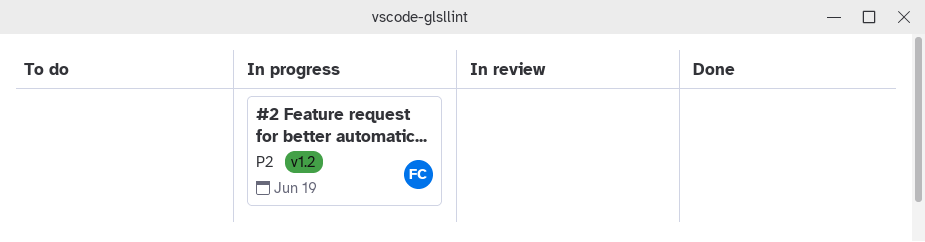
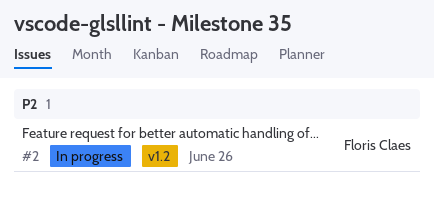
#2, due: Jun 19 -> Jun 26

